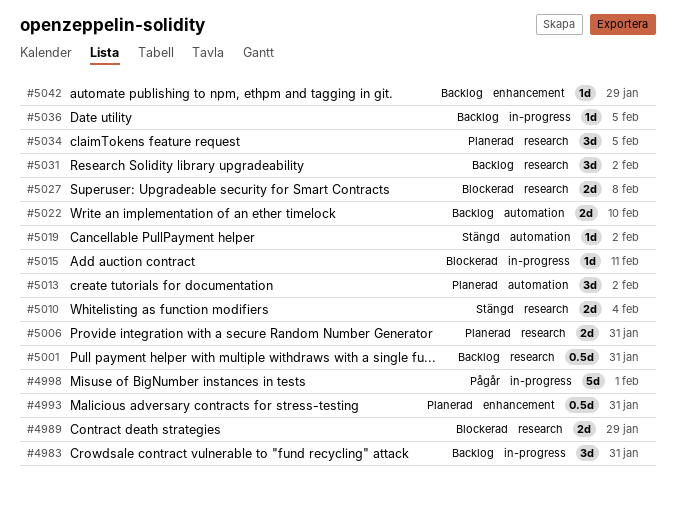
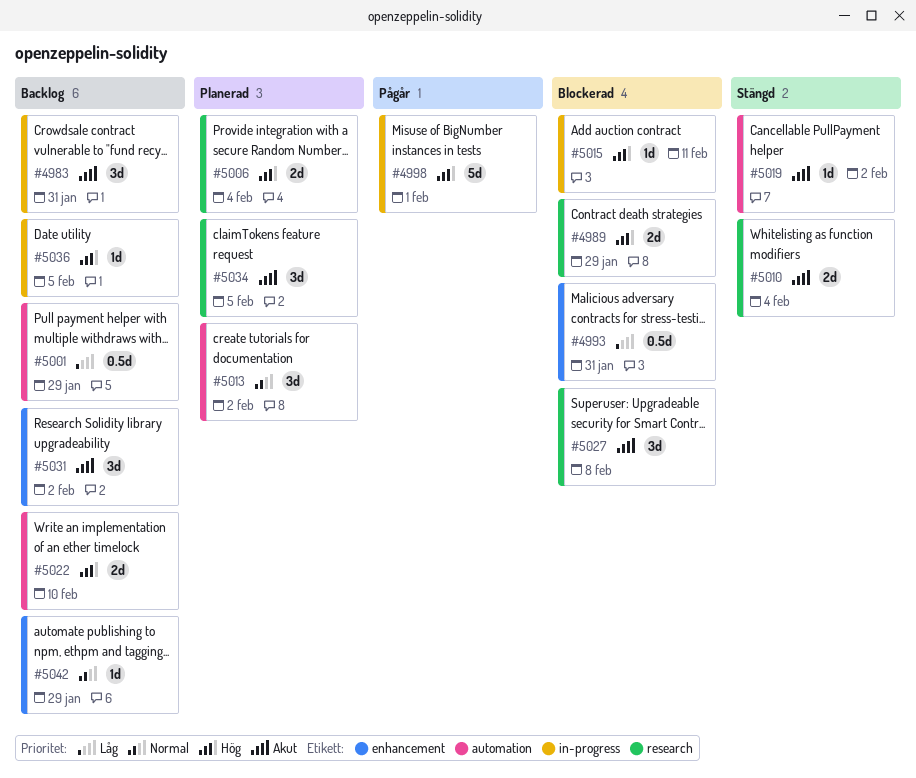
#4993, status: Planerad -> Blockerad
#5001, label: research -> automation
#5001, due: Jan 31 -> Jan 29
#5006, due: Jan 31 -> Feb 4
#5027, estimate: 2d -> 3d
#5031, label: research -> enhancement

